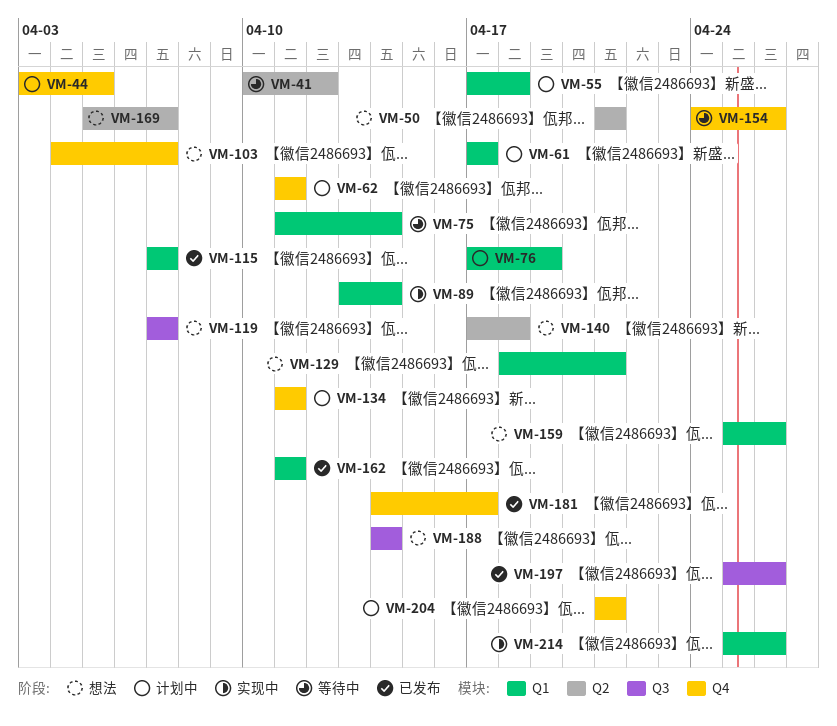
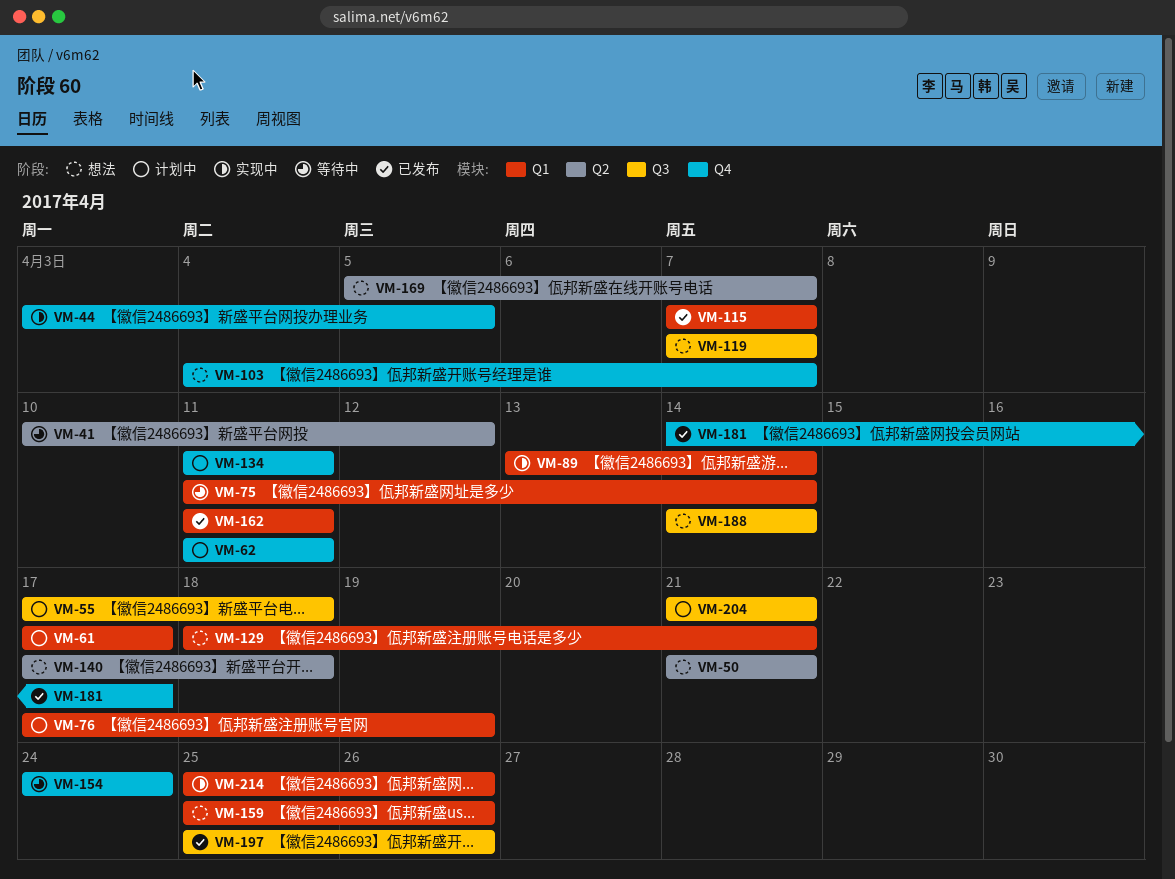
VM-44, status: 计划中 -> 实现中
VM-55, label: Q1 -> Q3
VM-154, due: Apr 26 -> Apr 24
VM-204, label: Q4 -> Q3

